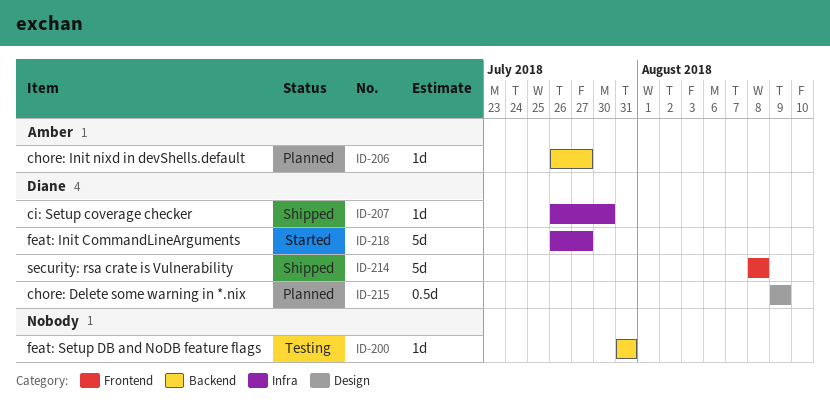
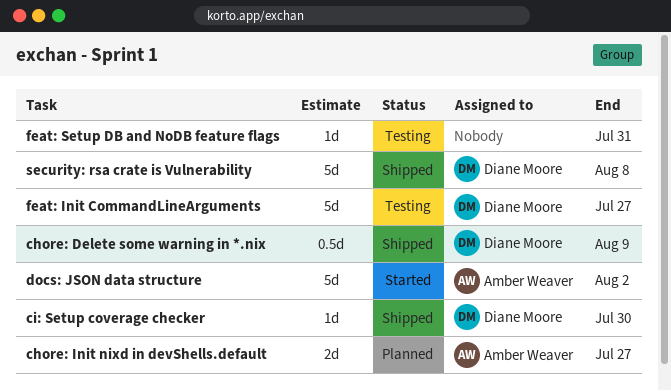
chore: Delete some warning in *.nix, status: Planned -> Shipped
chore: Init nixd in devShells.default, estimate: 1d -> 2d
docs: JSON data structure: none -> present
feat: Init CommandLineArguments, status: Started -> Testing

